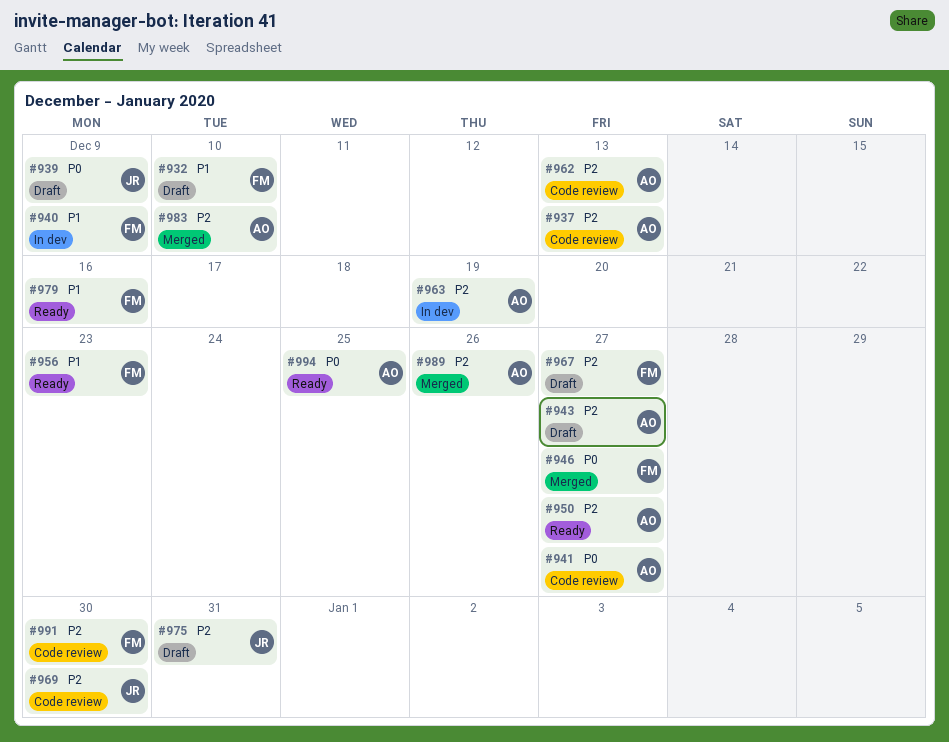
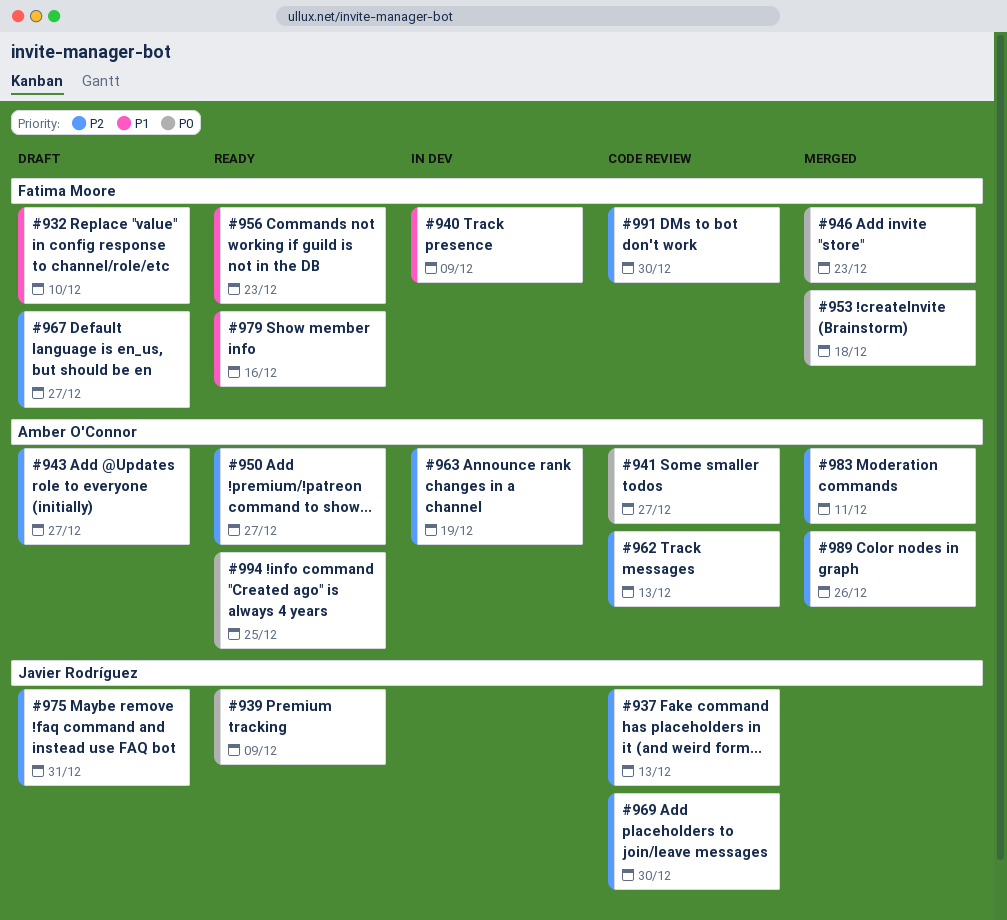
#937, owner: Amber O'Connor -> Javier Rodríguez
#939, status: Draft -> Ready
#946, due: Dec 27 -> Dec 23
#953: none -> present
#983, due: Dec 10 -> Dec 11

